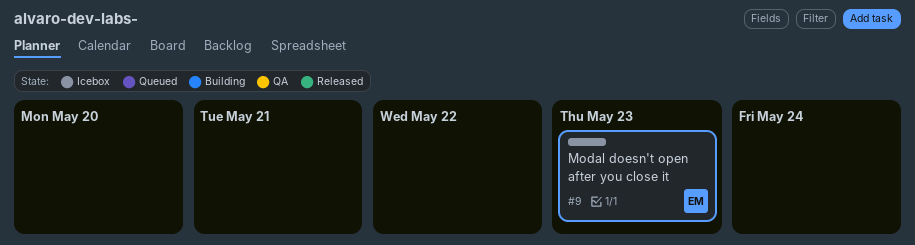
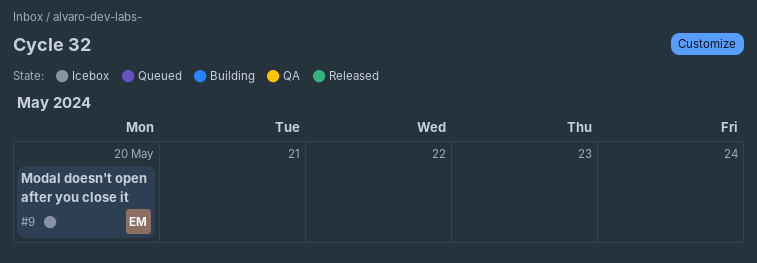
#9, due: May 23 -> May 20

